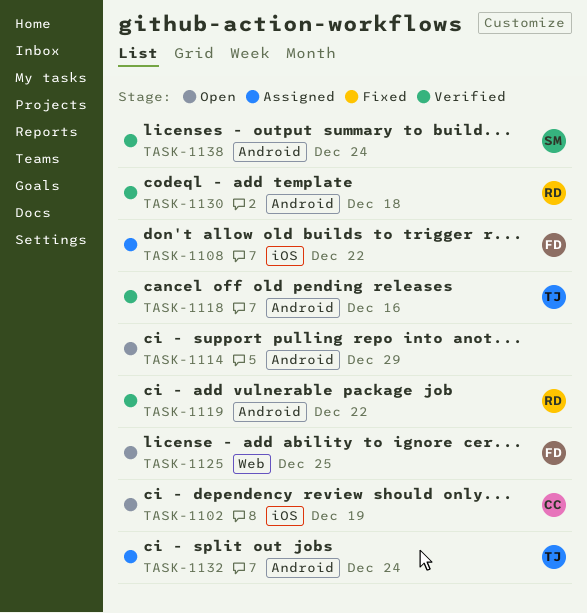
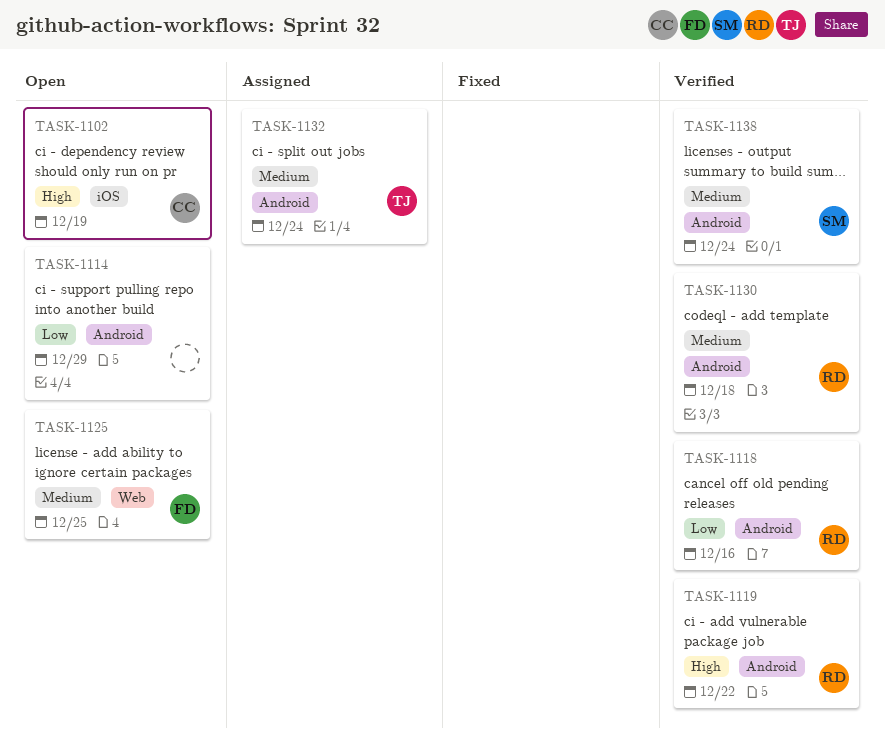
TASK-1108: present -> none
TASK-1118, owner: TJ -> RD

